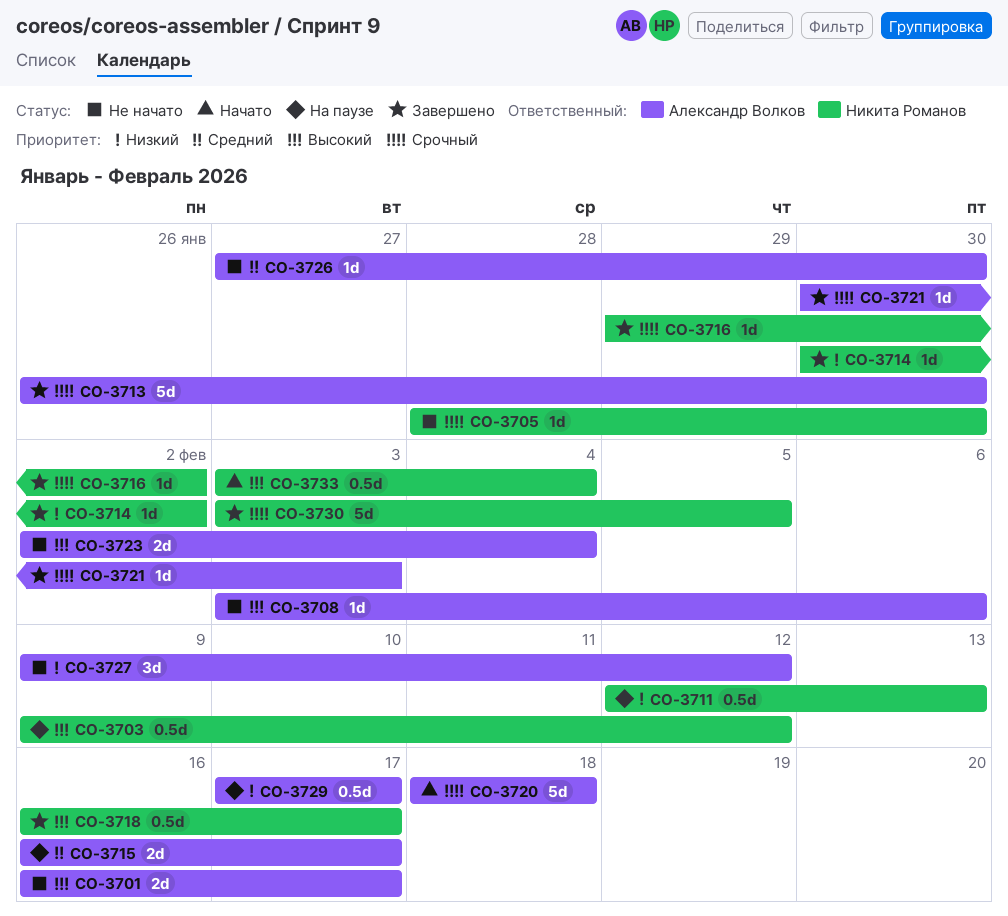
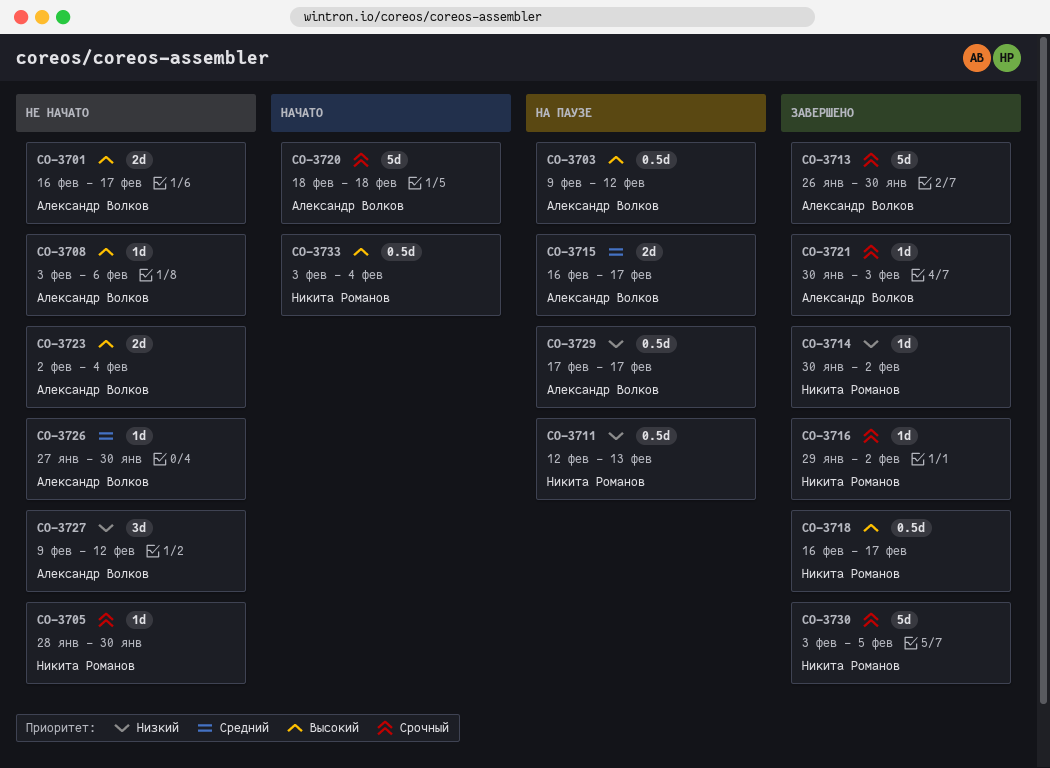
CO-3703, owner: Никита Романов -> Александр Волков

